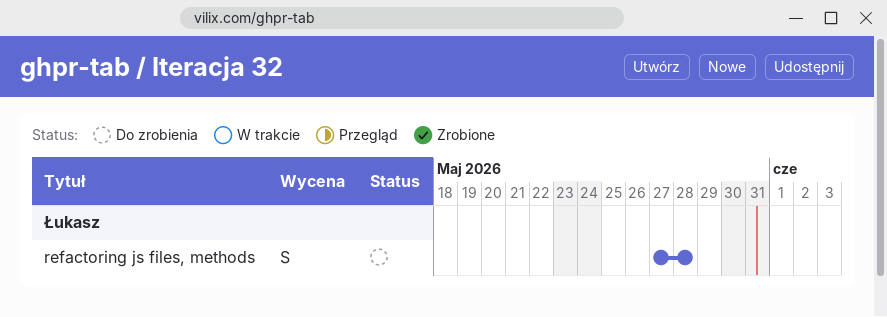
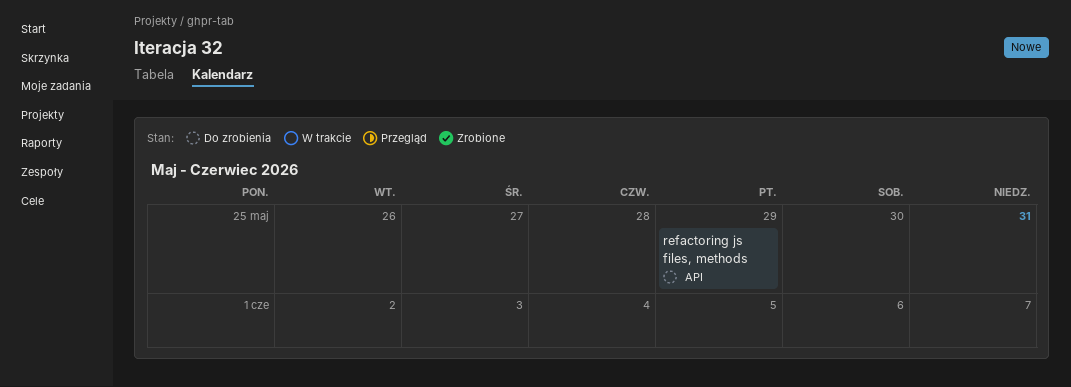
refactoring js files, methods, due: May 28 -> May 29

